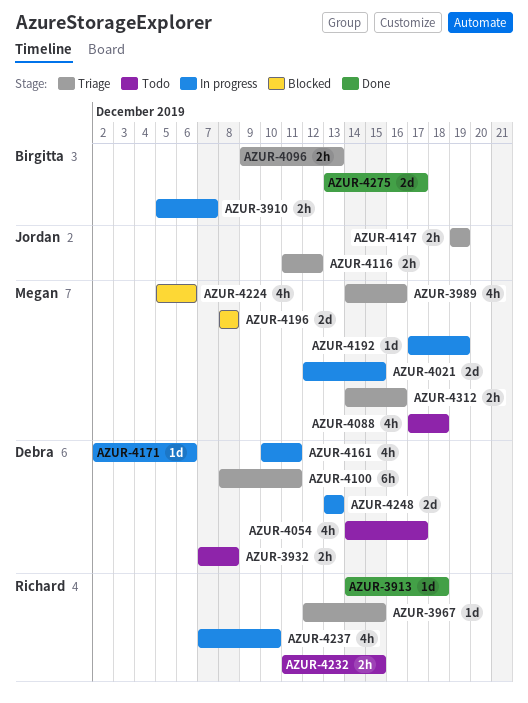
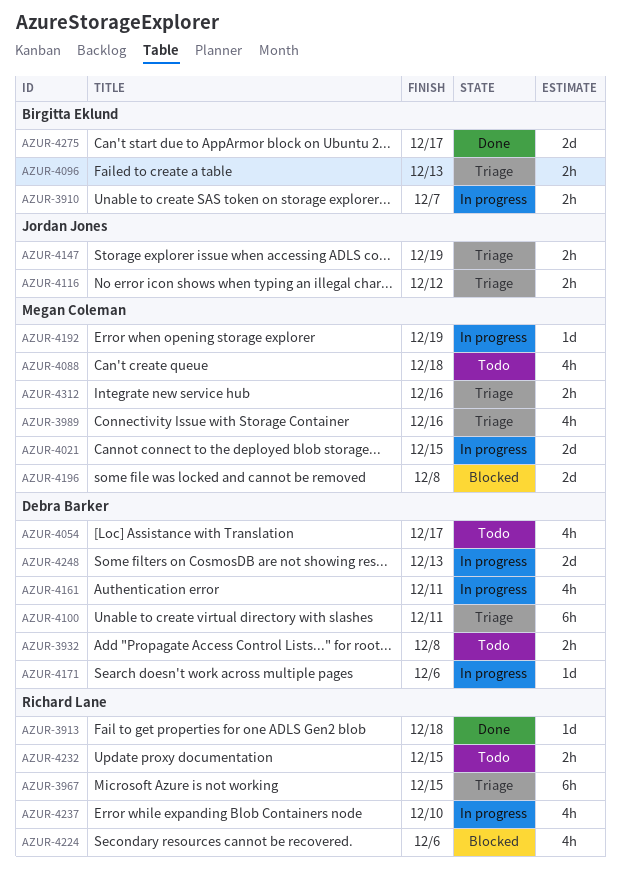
AZUR-3967, estimate: 1d -> 6h
AZUR-4224, owner: Megan Coleman -> Richard Lane

